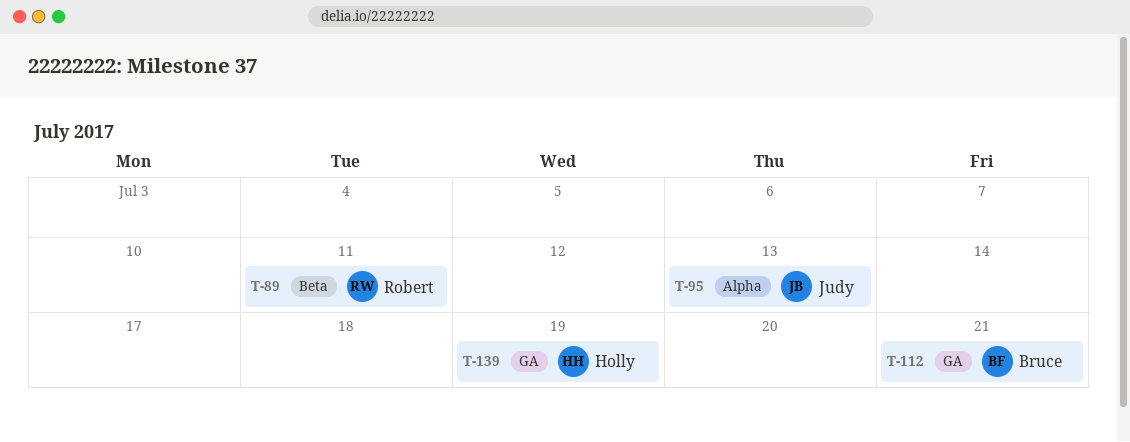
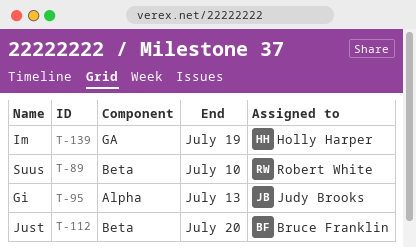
T-89, due: Jul 11 -> Jul 10
T-112, label: GA -> Beta
T-112, due: Jul 21 -> Jul 20

